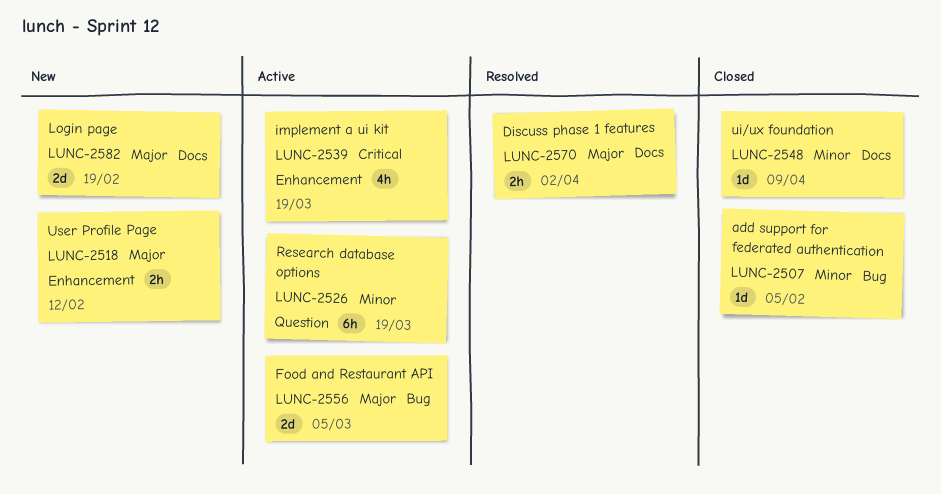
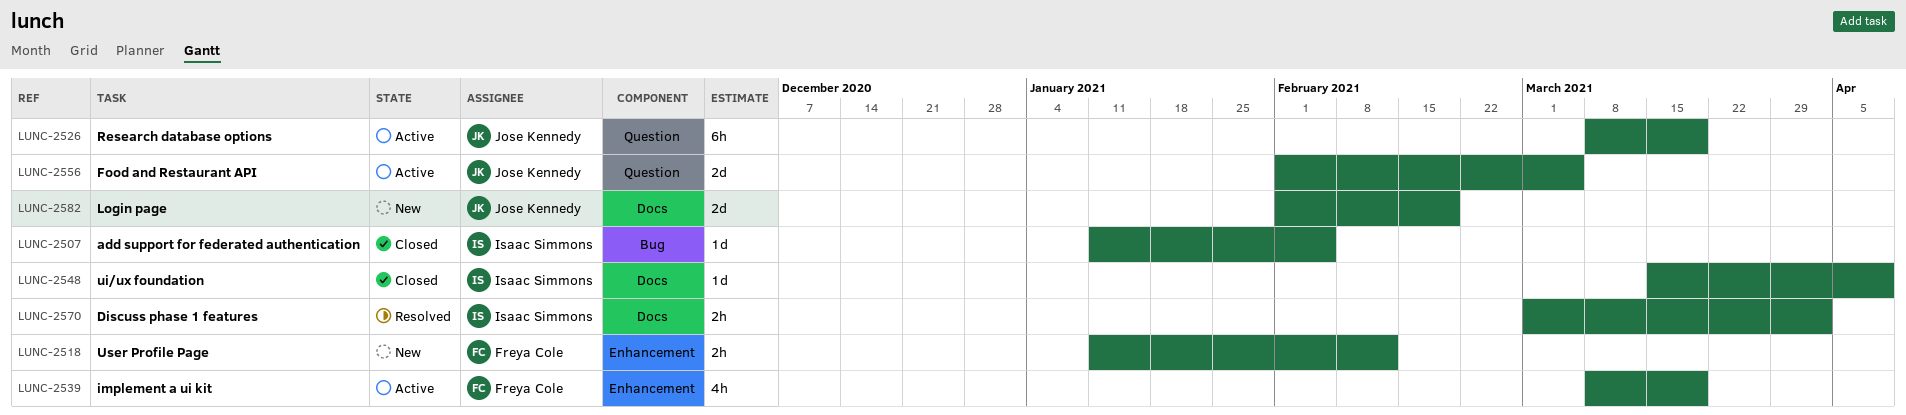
LUNC-2556, label: Bug -> Question

